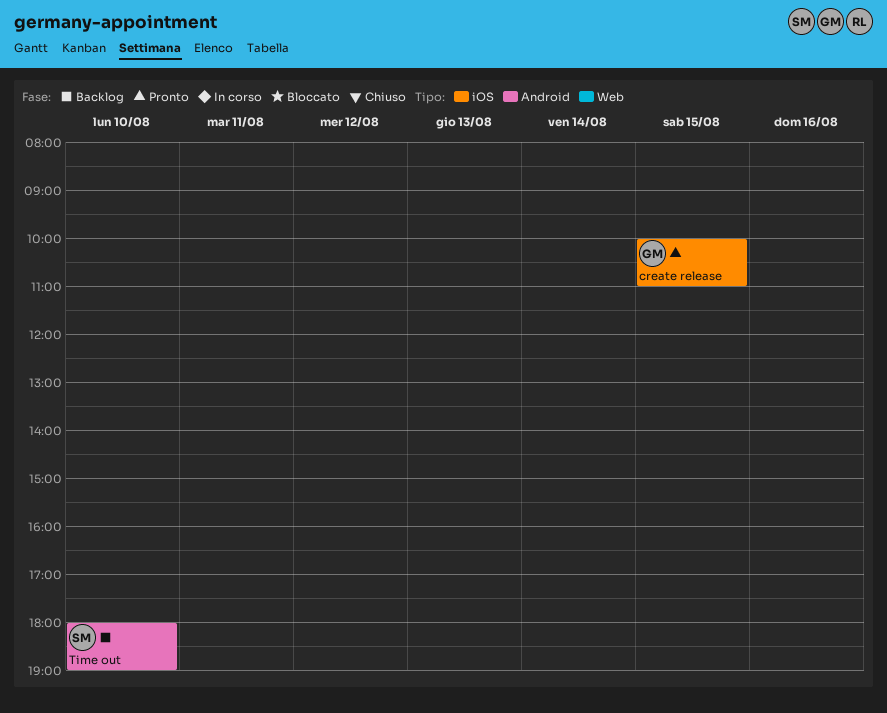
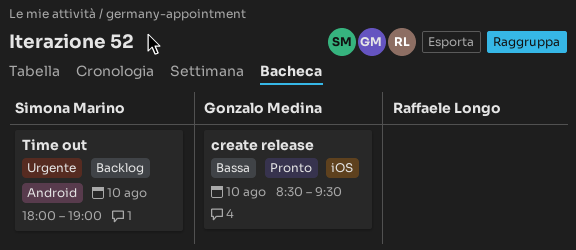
create release, day: Aug 15 -> Aug 10
create release, begins: 10:00 -> 08:30
create release, ends: 11:00 -> 09:30

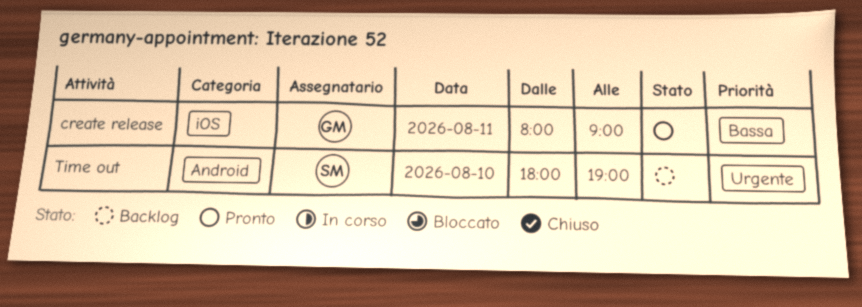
create release, day: Aug 10 -> Aug 11
create release, begins: 08:30 -> 08:00
create release, ends: 09:30 -> 09:00

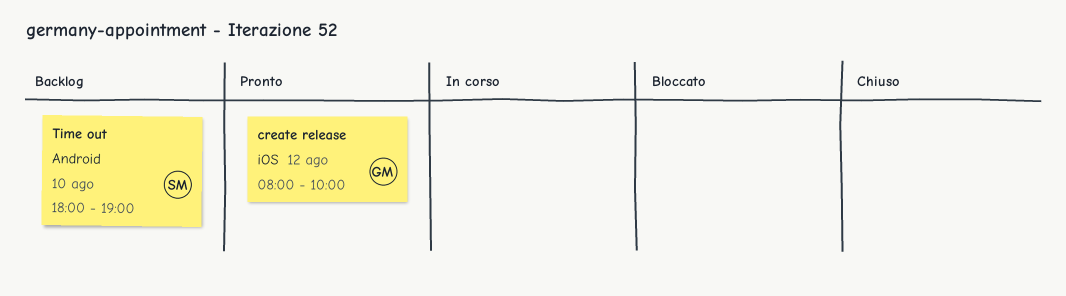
create release, day: Aug 11 -> Aug 12
create release, ends: 09:00 -> 10:00

